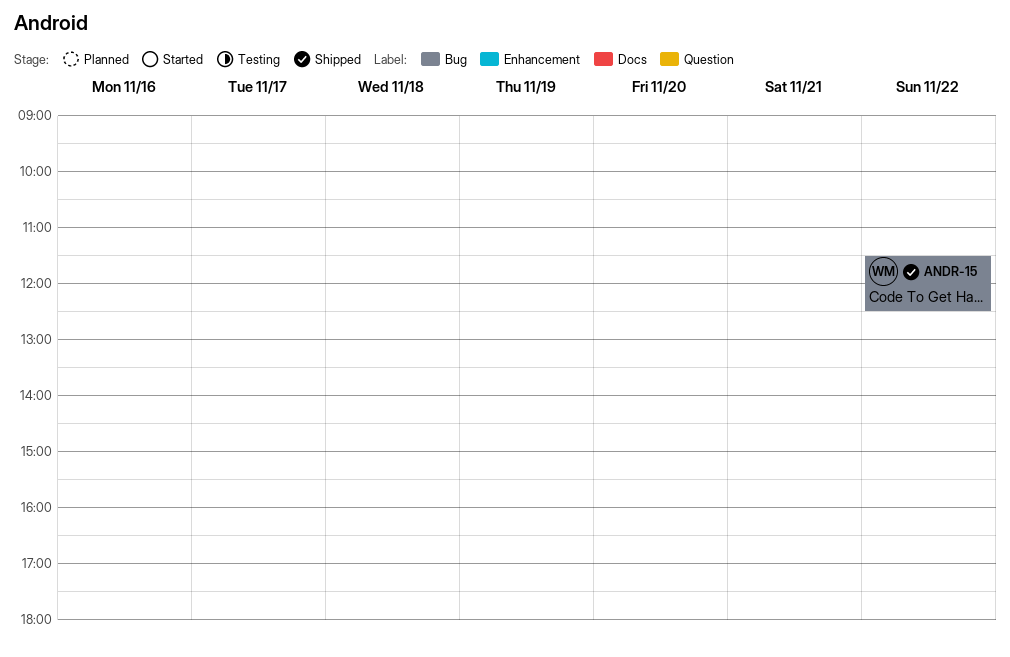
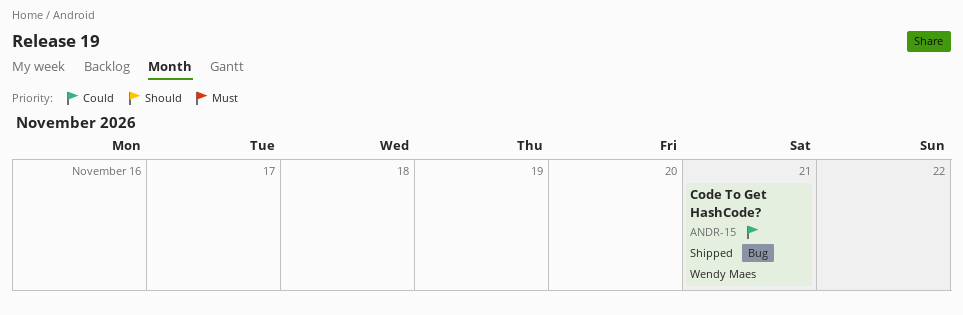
ANDR-15, day: Nov 22 -> Nov 21

